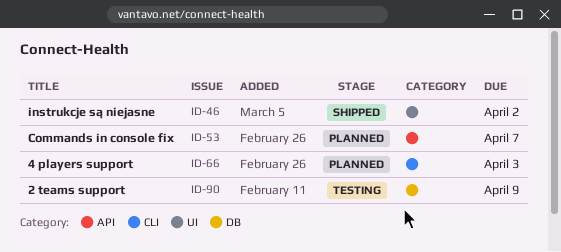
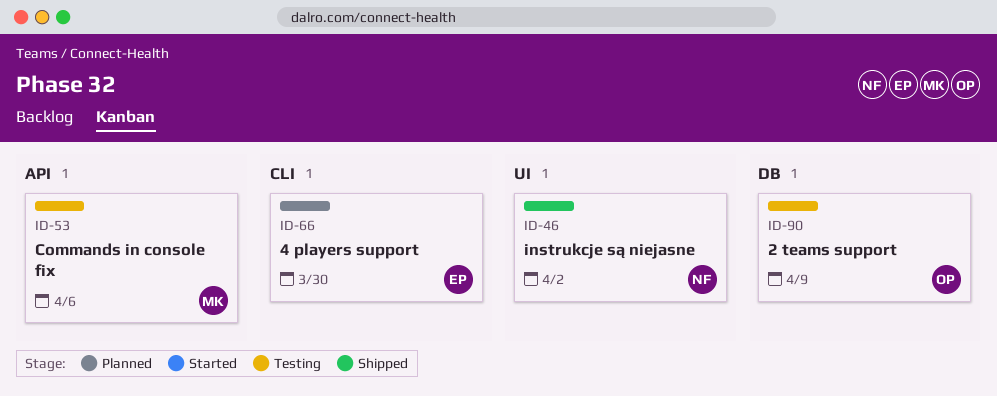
ID-53, status: Planned -> Testing
ID-53, due: Apr 7 -> Apr 6
ID-66, due: Apr 3 -> Mar 30

